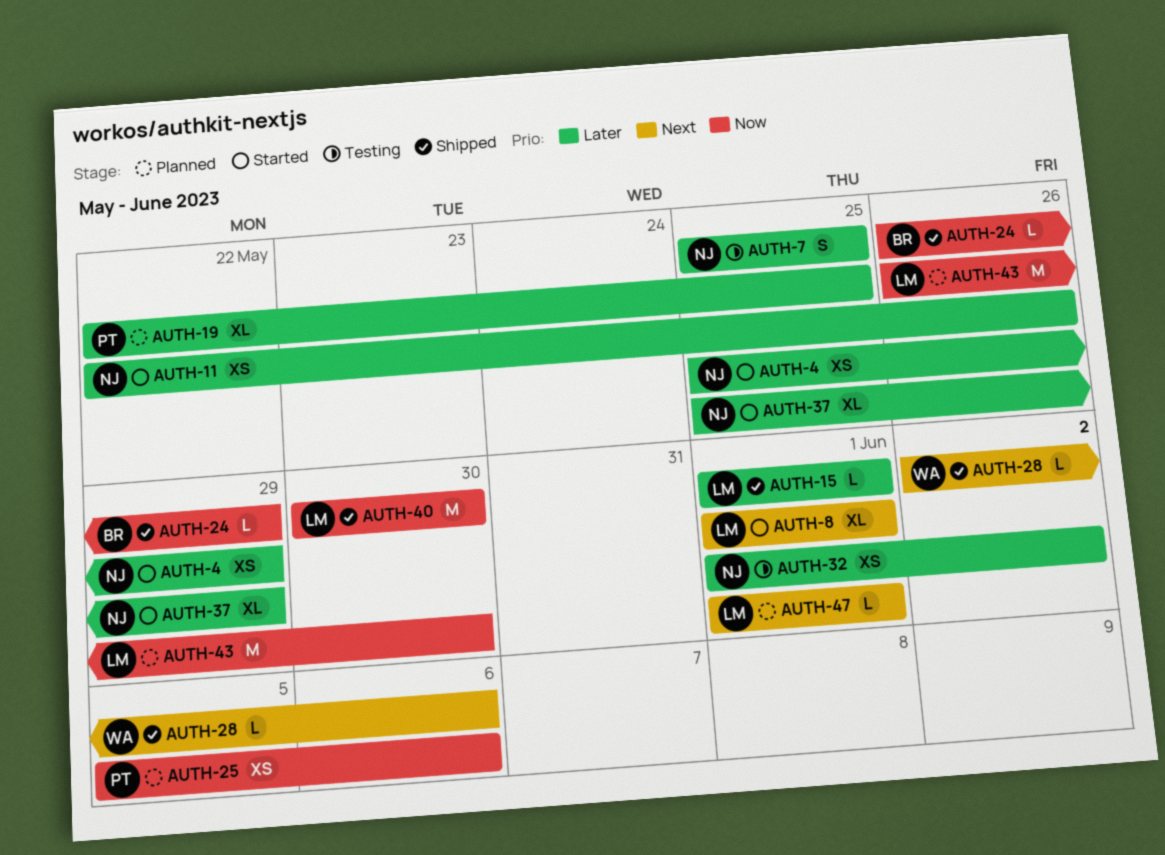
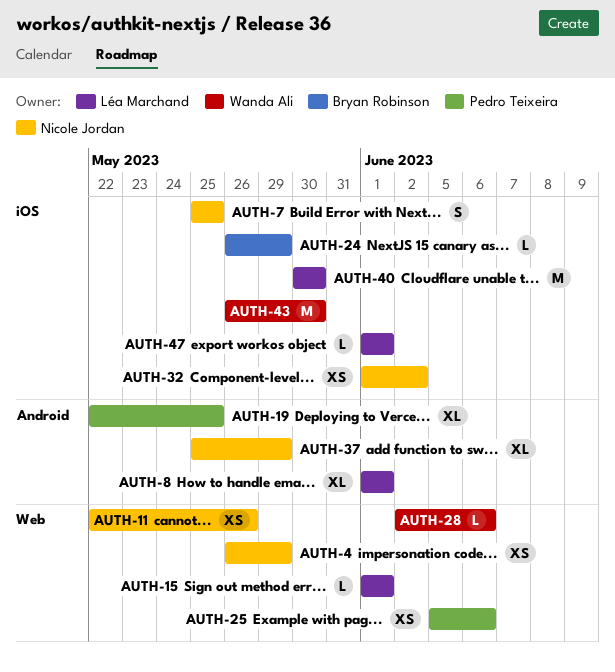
AUTH-4, start: May 25 -> May 26
AUTH-43, owner: Léa Marchand -> Wanda Ali

